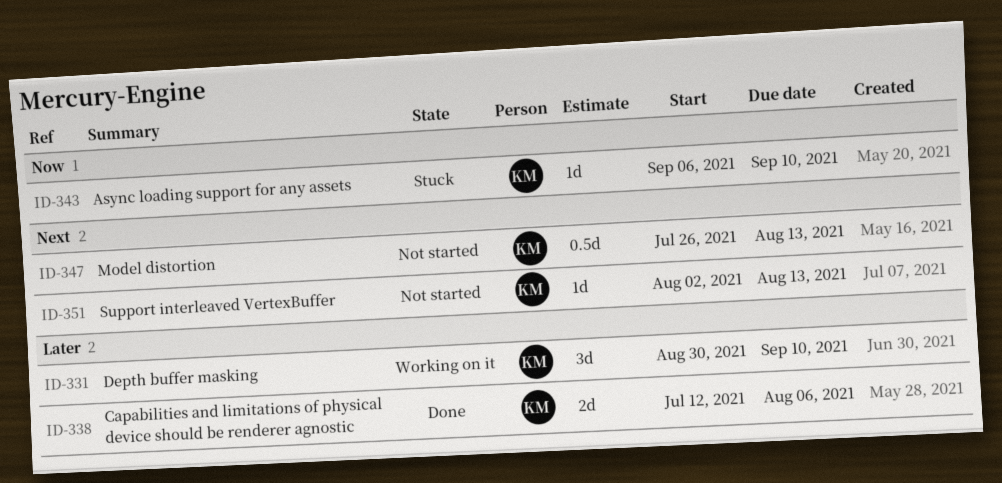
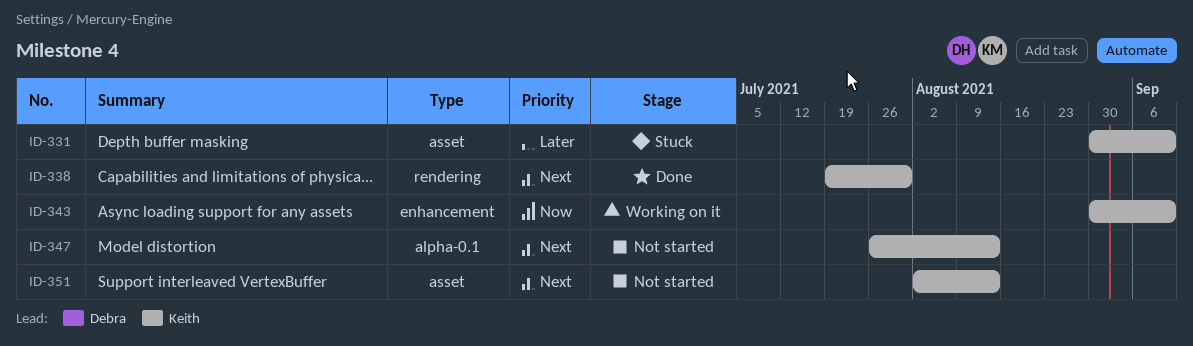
ID-331, status: Working on it -> Stuck
ID-338, priority: Later -> Next
ID-338, start: Jul 12 -> Jul 19
ID-338, due: Aug 6 -> Jul 30
ID-343, status: Stuck -> Working on it
ID-343, start: Sep 6 -> Aug 30

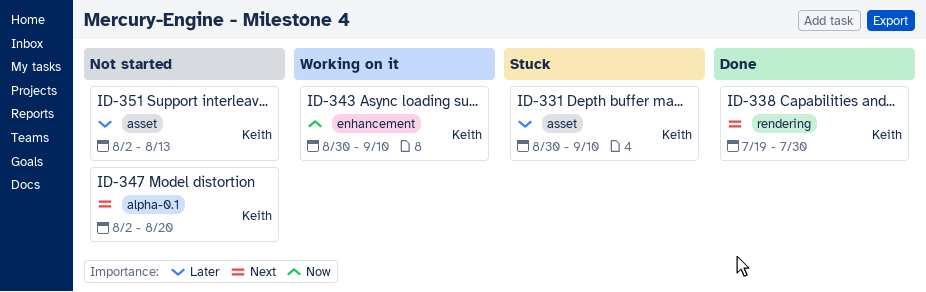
ID-347, start: Jul 26 -> Aug 2
ID-347, due: Aug 13 -> Aug 20
ID-351, priority: Next -> Later

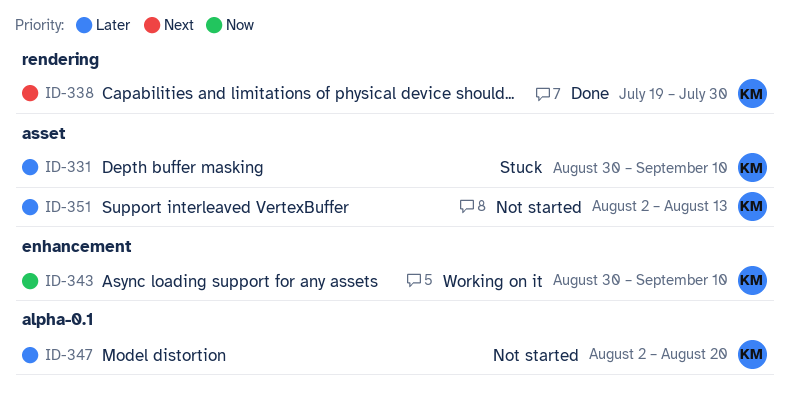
ID-347, priority: Next -> Later

